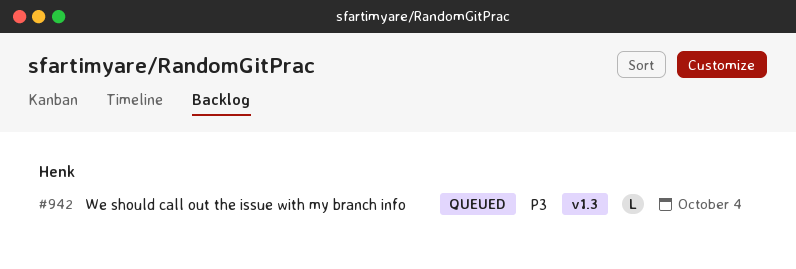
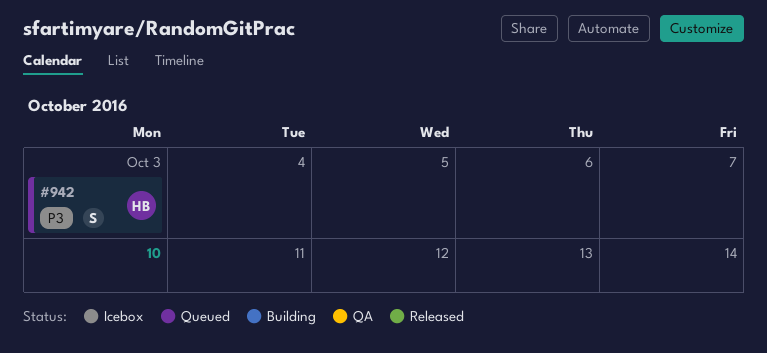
#942, estimate: L -> S
#942, due: Oct 4 -> Oct 3

